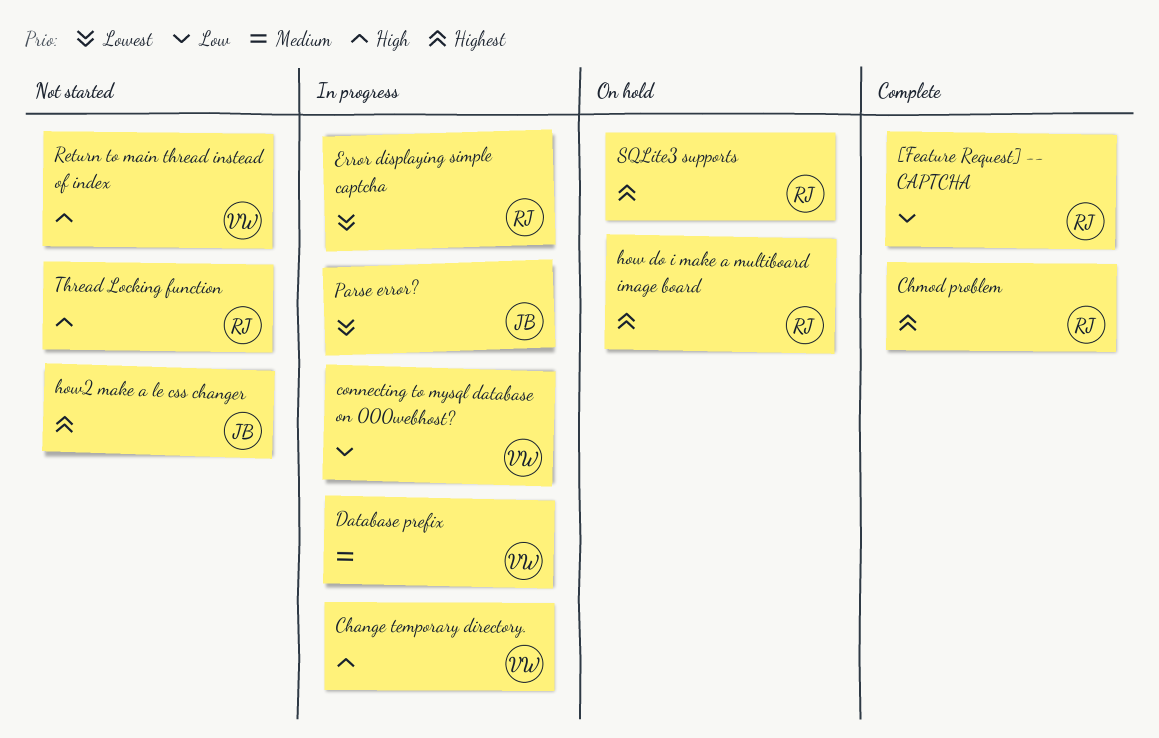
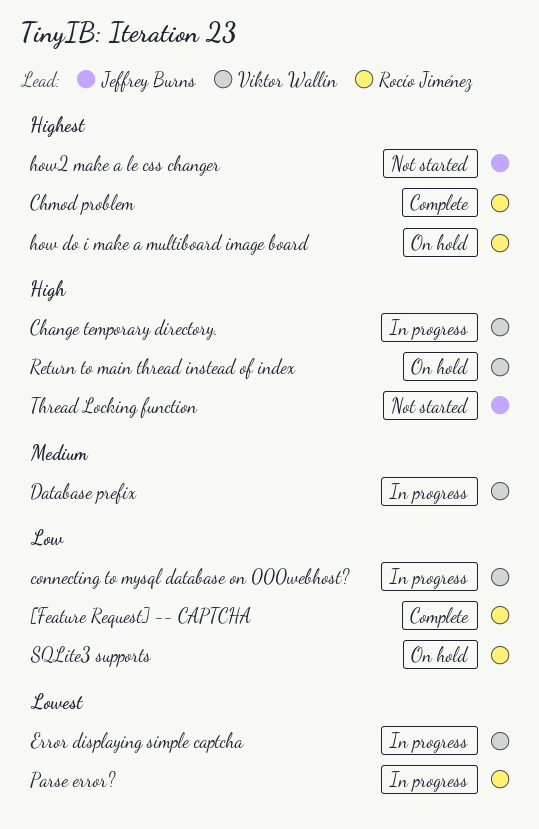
Error displaying simple captcha, owner: Rocío Jiménez -> Viktor Wallin
Parse error?, owner: Jeffrey Burns -> Rocío Jiménez
Return to main thread instead of index, status: Not started -> On hold
SQLite3 supports, priority: Highest -> Low
Thread Locking function, owner: Rocío Jiménez -> Jeffrey Burns

